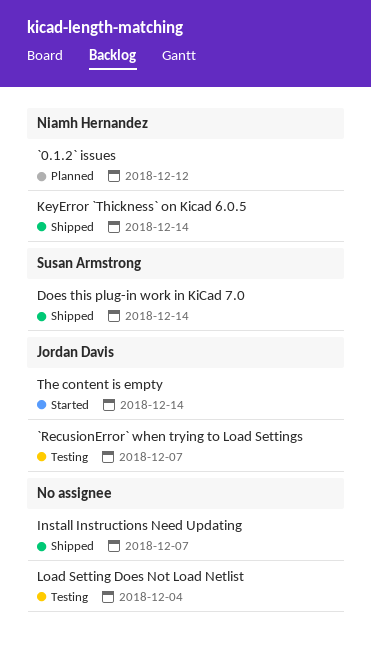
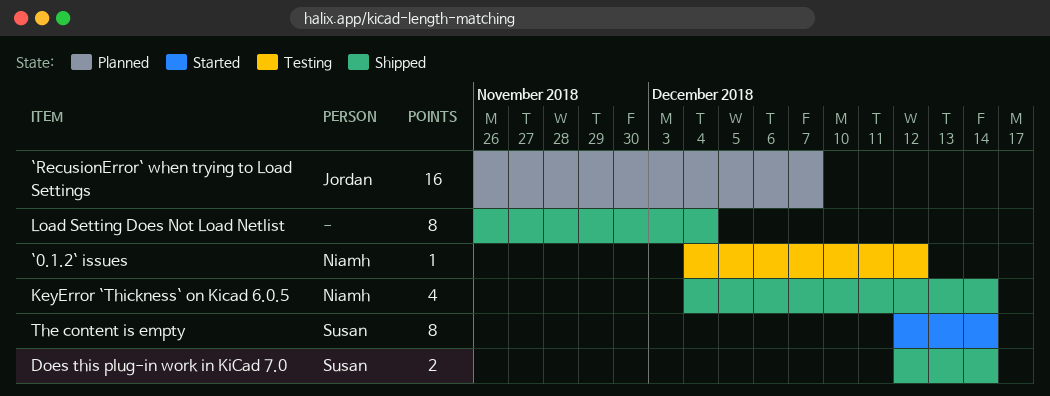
`0.1.2` issues, status: Planned -> Testing
`RecusionError` when trying to Load Settings, status: Testing -> Planned
Install Instructions Need Updating: present -> none
Load Setting Does Not Load Netlist, status: Testing -> Shipped
The content is empty, owner: Jordan Davis -> Susan Armstrong

